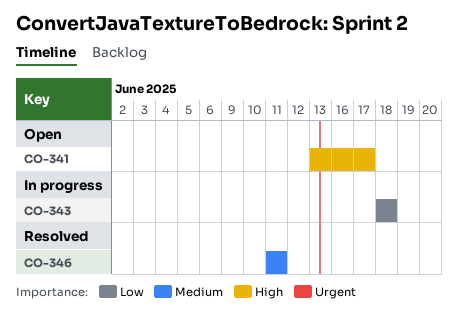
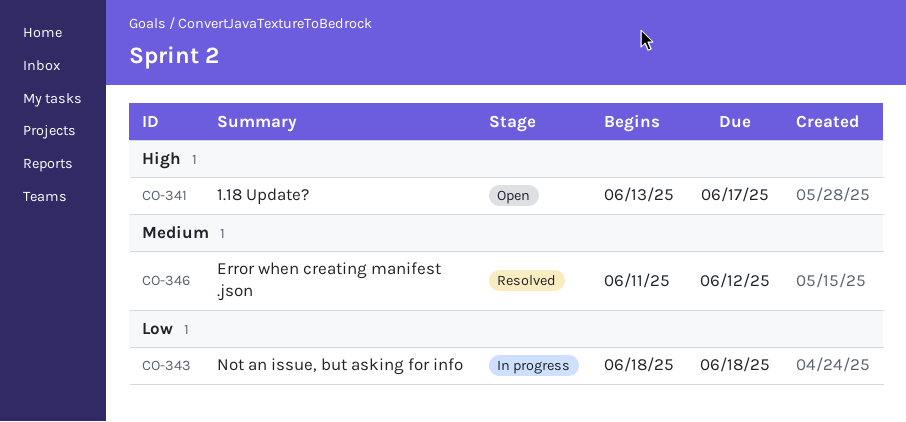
CO-346, due: Jun 11 -> Jun 12

